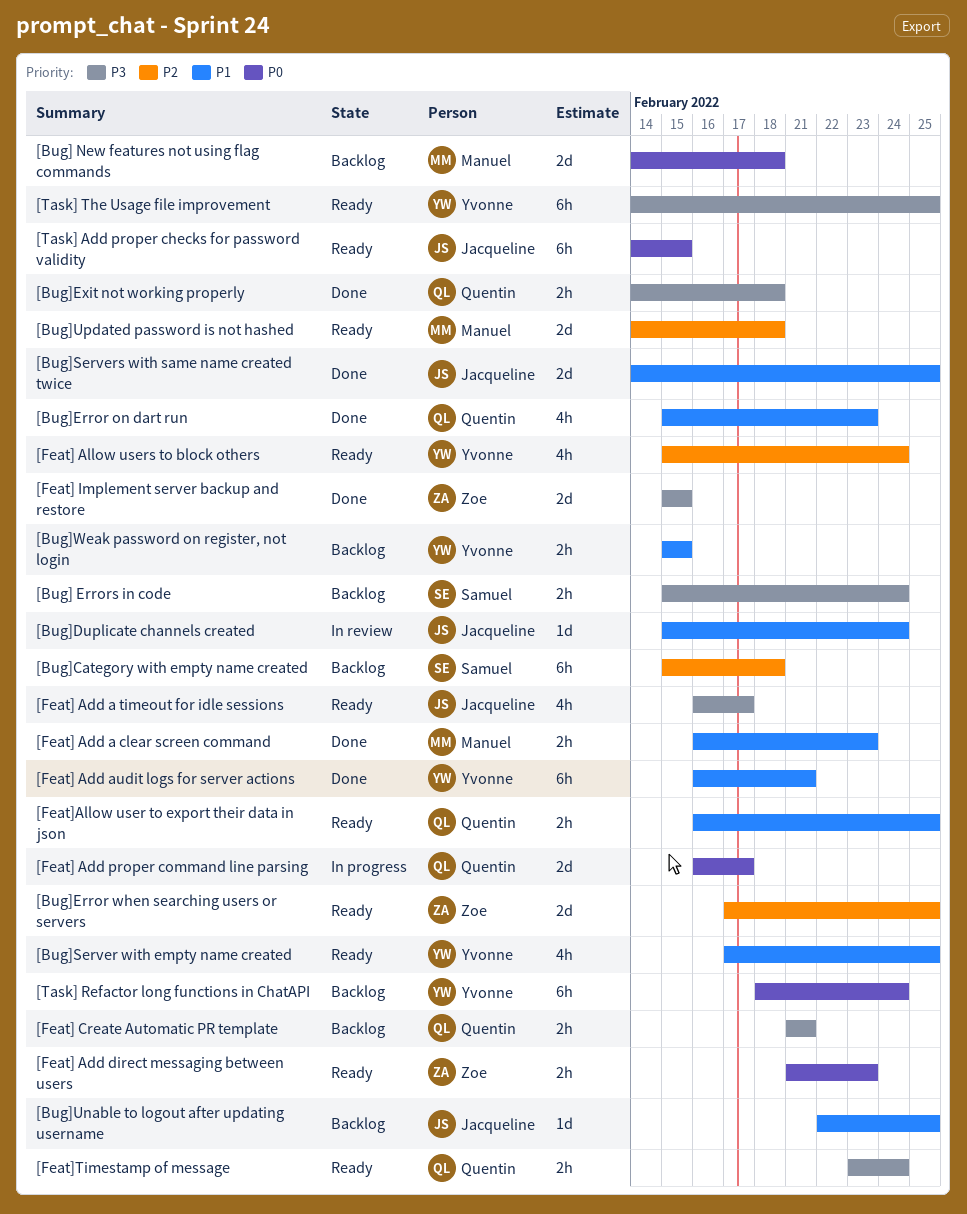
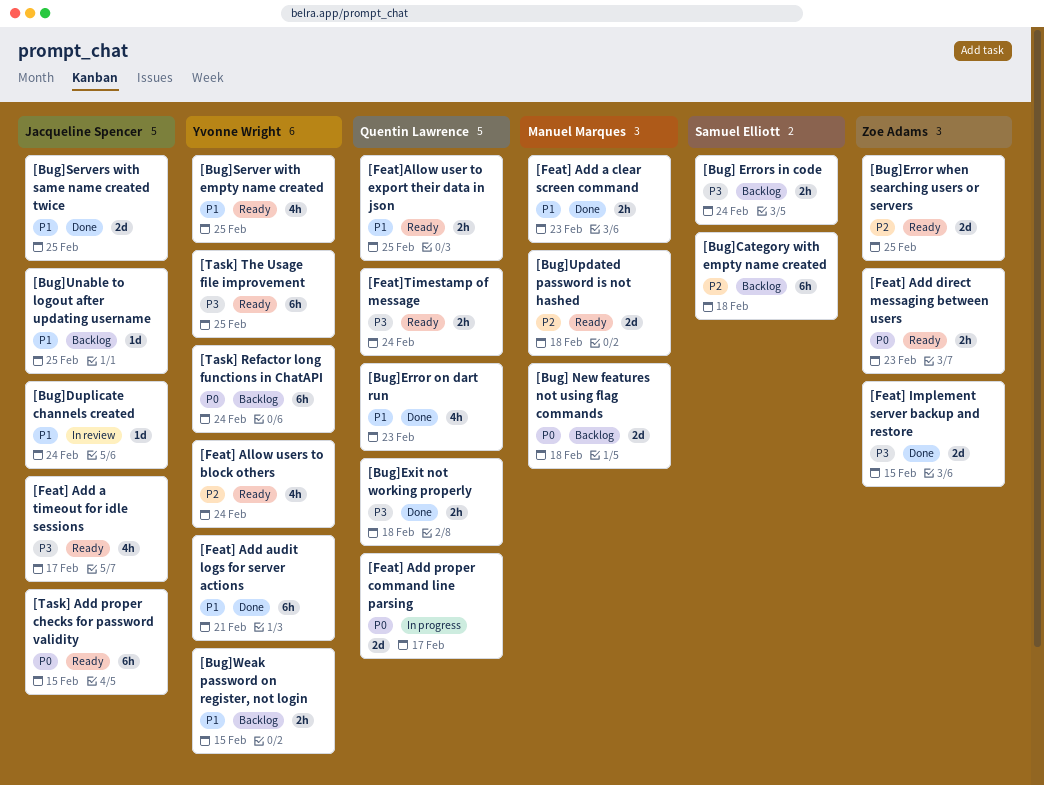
[Feat] Create Automatic PR template: present -> none

